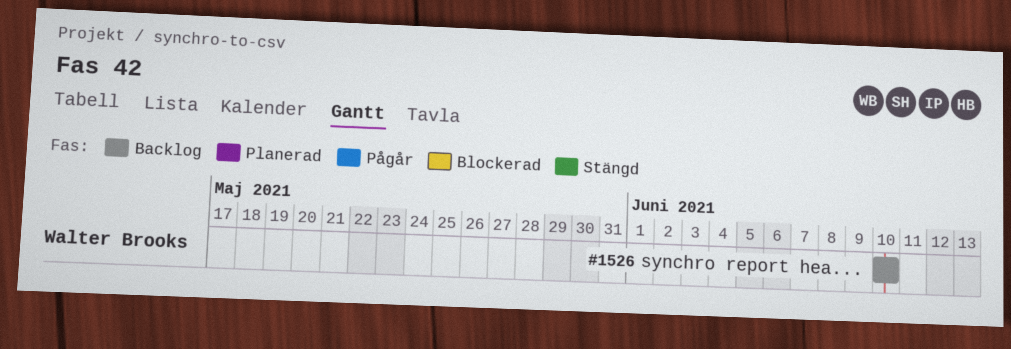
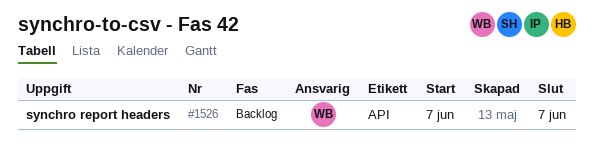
#1526, start: Jun 10 -> Jun 7
#1526, due: Jun 10 -> Jun 7

